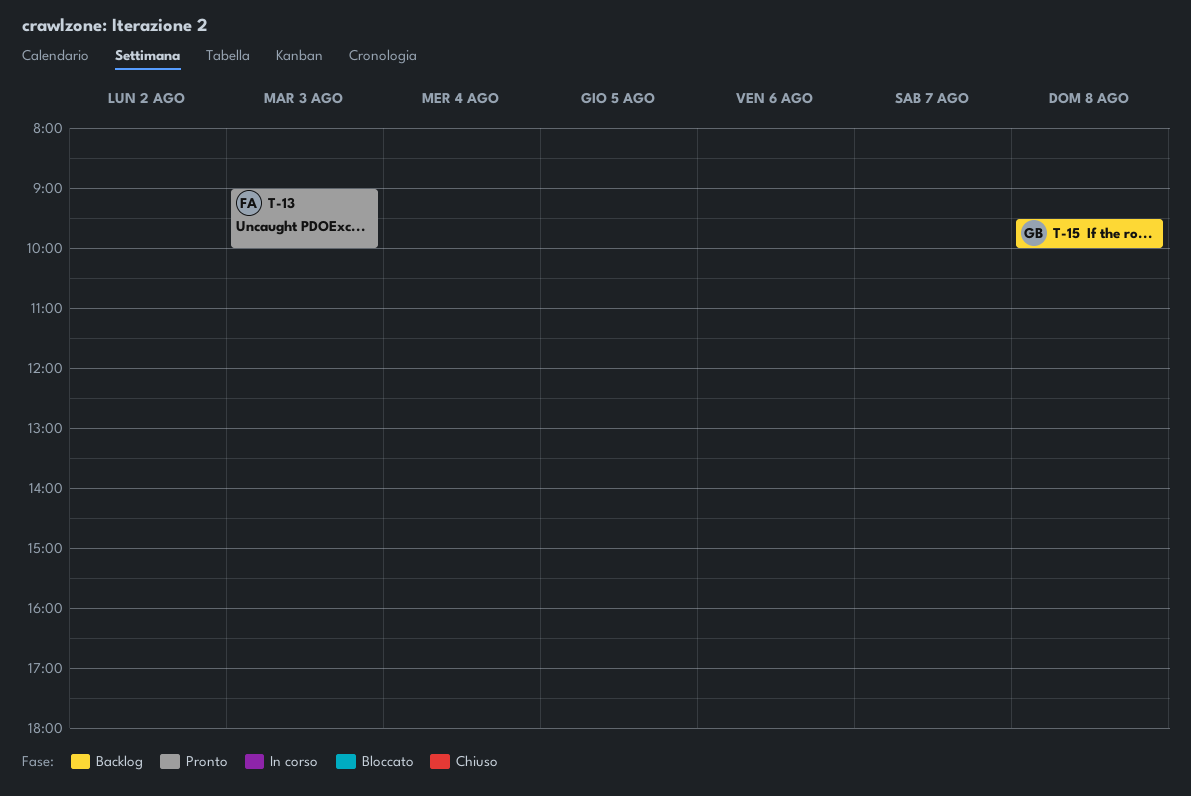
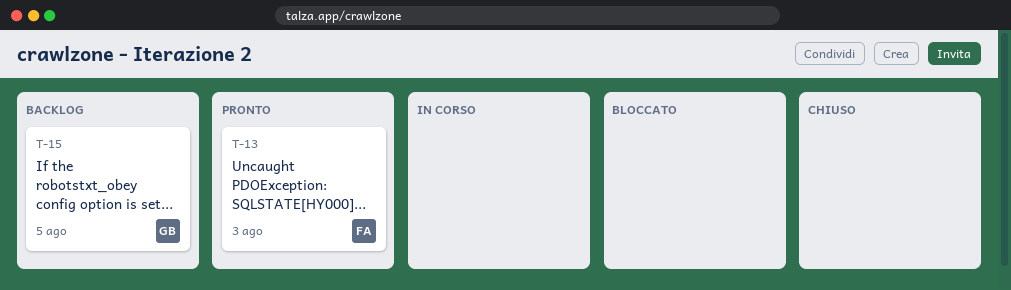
T-15, day: Aug 8 -> Aug 5

